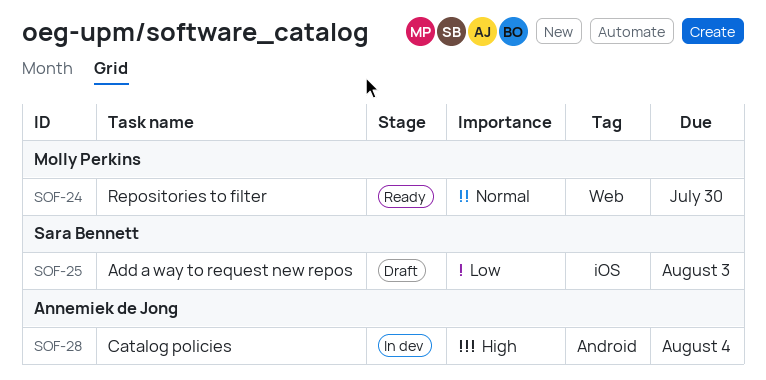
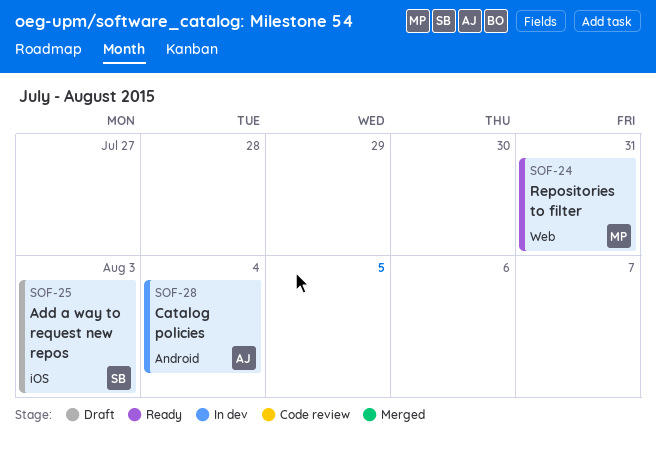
SOF-24, due: Jul 30 -> Jul 31

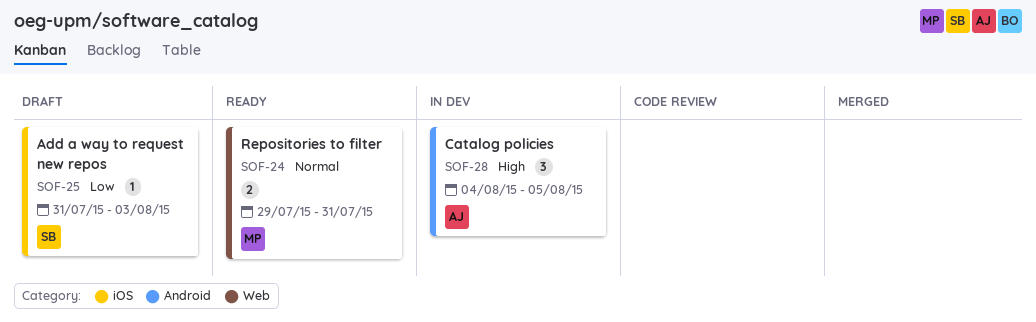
SOF-28, due: Aug 4 -> Aug 5

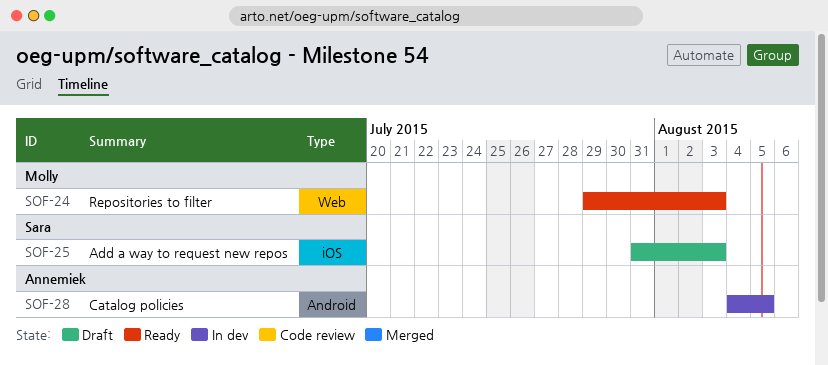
SOF-24, due: Jul 31 -> Aug 3

